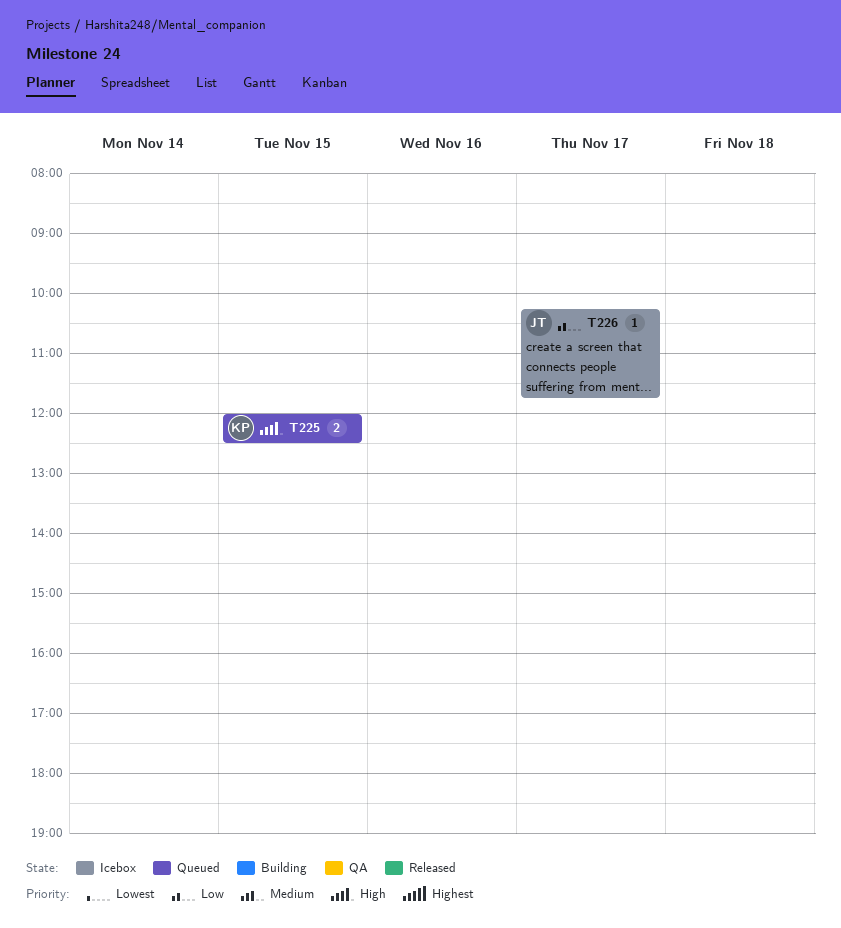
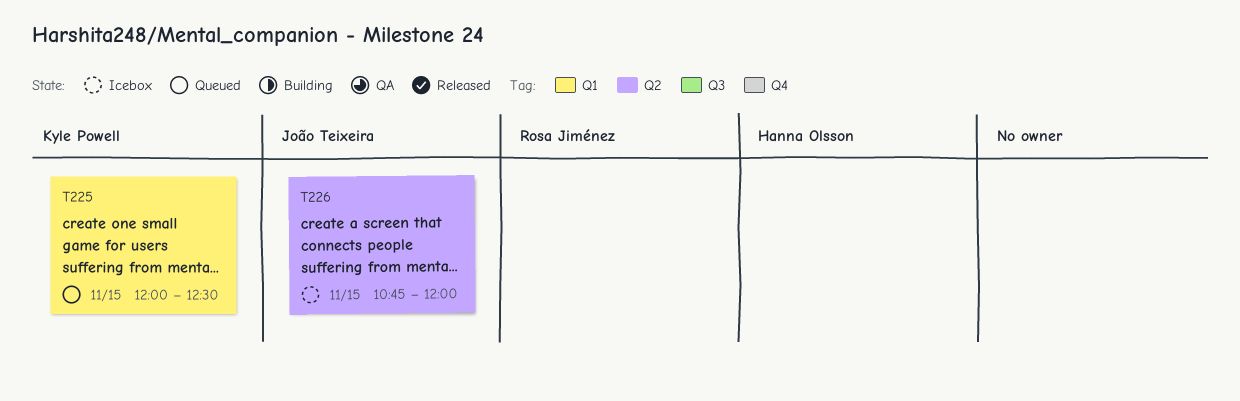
T226, day: Nov 17 -> Nov 15
T226, begins: 10:15 -> 10:45
T226, ends: 11:45 -> 12:00

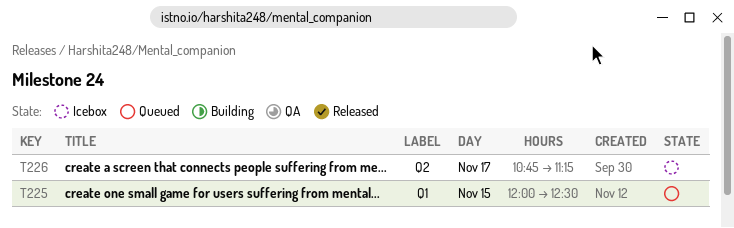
T226, day: Nov 15 -> Nov 17
T226, ends: 12:00 -> 11:15

